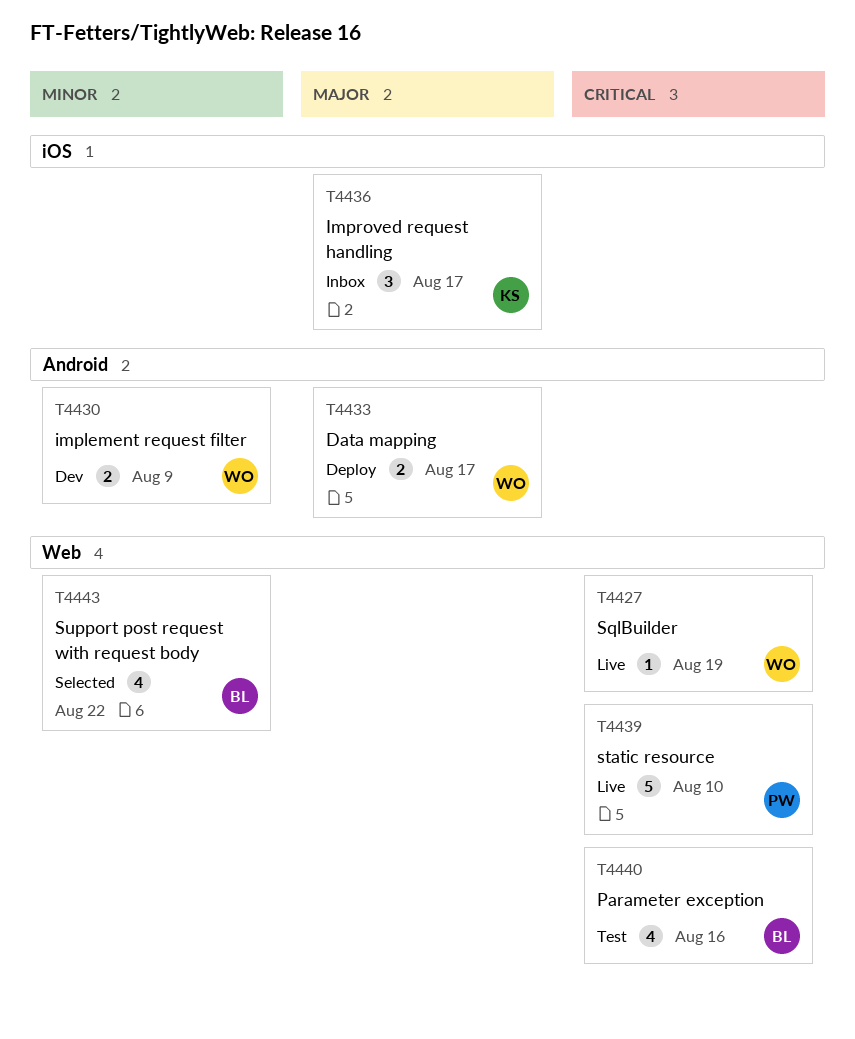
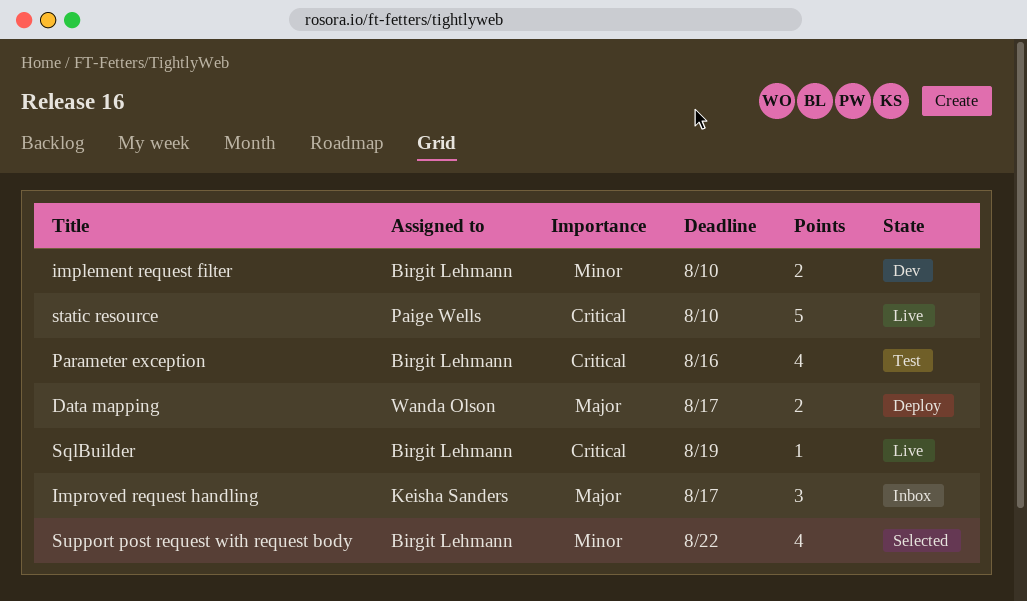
implement request filter, owner: Wanda Olson -> Birgit Lehmann
implement request filter, due: Aug 9 -> Aug 10
SqlBuilder, owner: Wanda Olson -> Birgit Lehmann

